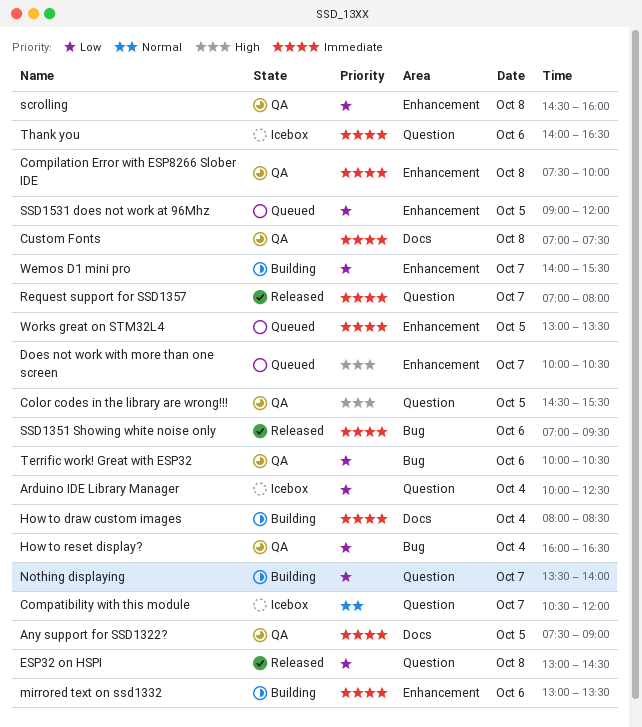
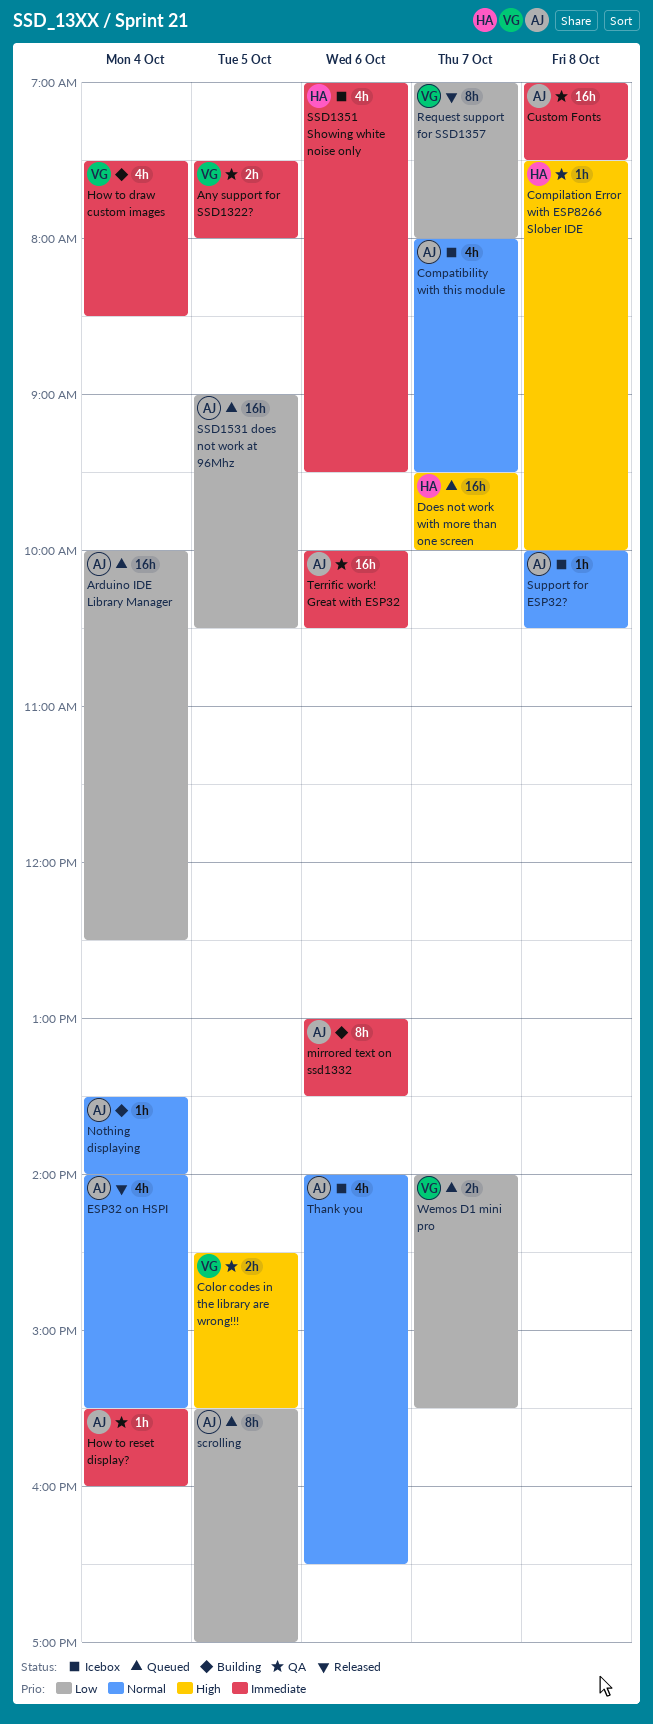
Any support for SSD1322?, ends: 09:00 -> 08:00
Arduino IDE Library Manager, status: Icebox -> Queued
Compatibility with this module, begins: 10:30 -> 08:00
Compatibility with this module, ends: 12:00 -> 09:30
Compilation Error with ESP8266 Slober IDE, priority: Immediate -> High
Does not work with more than one screen, begins: 10:00 -> 09:30
Does not work with more than one screen, ends: 10:30 -> 10:00
ESP32 on HSPI, priority: Low -> Normal
ESP32 on HSPI, day: Oct 8 -> Oct 4
ESP32 on HSPI, begins: 13:00 -> 14:00
ESP32 on HSPI, ends: 14:30 -> 15:30
How to draw custom images, begins: 08:00 -> 07:30
How to reset display?, priority: Low -> Immediate
How to reset display?, begins: 16:00 -> 15:30
How to reset display?, ends: 16:30 -> 16:00
Nothing displaying, priority: Low -> Normal
Nothing displaying, day: Oct 7 -> Oct 4
Request support for SSD1357, priority: Immediate -> Low
scrolling, status: QA -> Queued
scrolling, day: Oct 8 -> Oct 5
scrolling, begins: 14:30 -> 15:30
scrolling, ends: 16:00 -> 17:00
SSD1351 Showing white noise only, status: Released -> Icebox
SSD1531 does not work at 96Mhz, ends: 12:00 -> 10:30
Support for ESP32?: none -> present
Terrific work! Great with ESP32, priority: Low -> Immediate
Thank you, priority: Immediate -> Normal
Wemos D1 mini pro, status: Building -> Queued
Works great on STM32L4: present -> none

